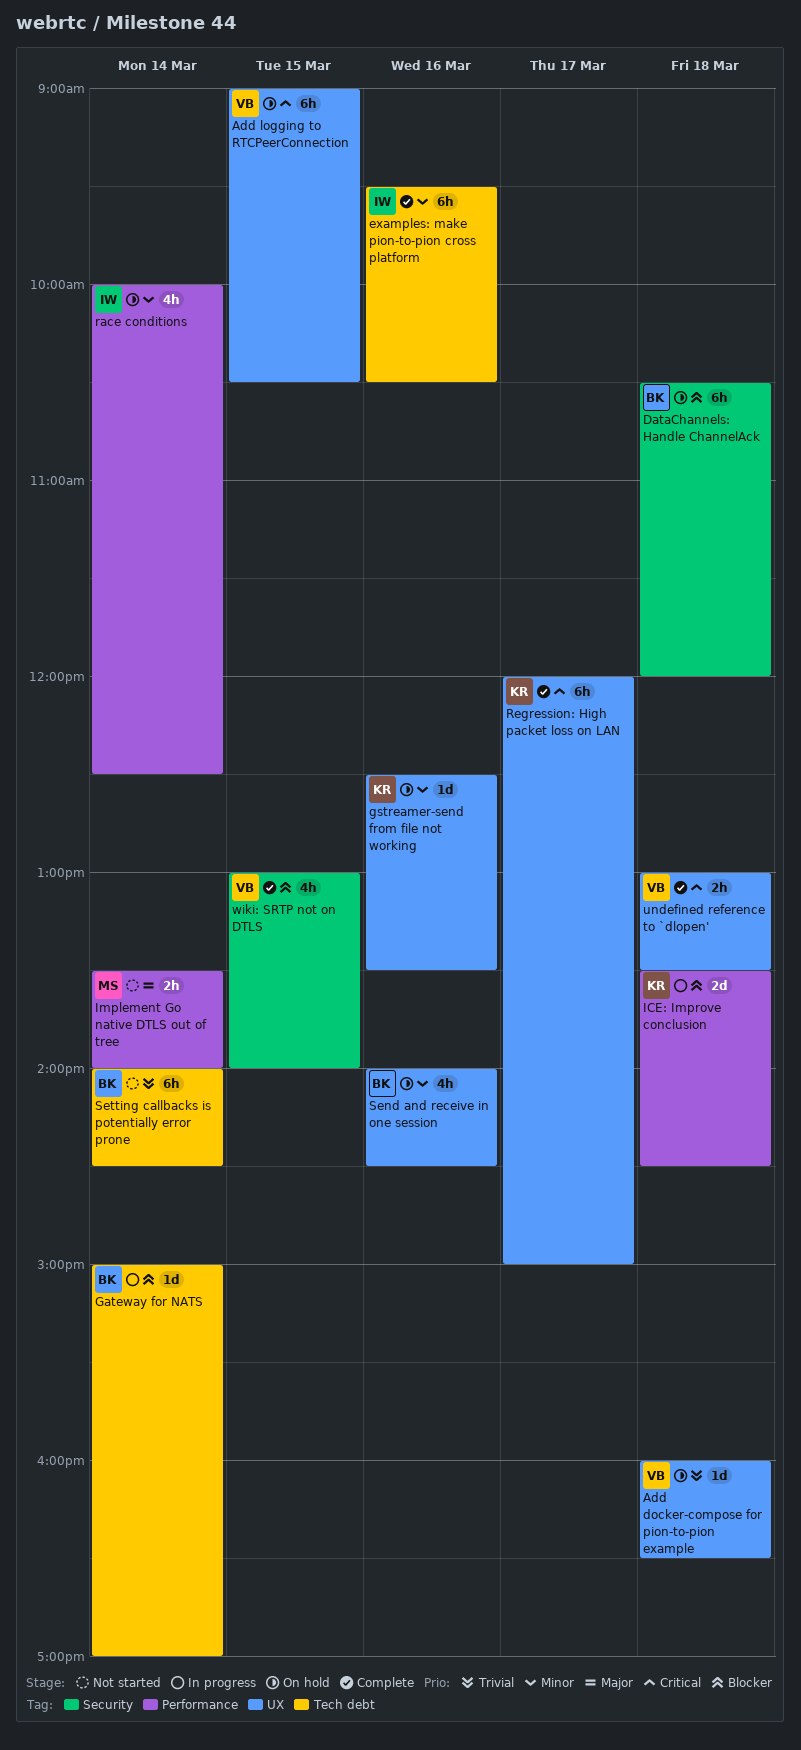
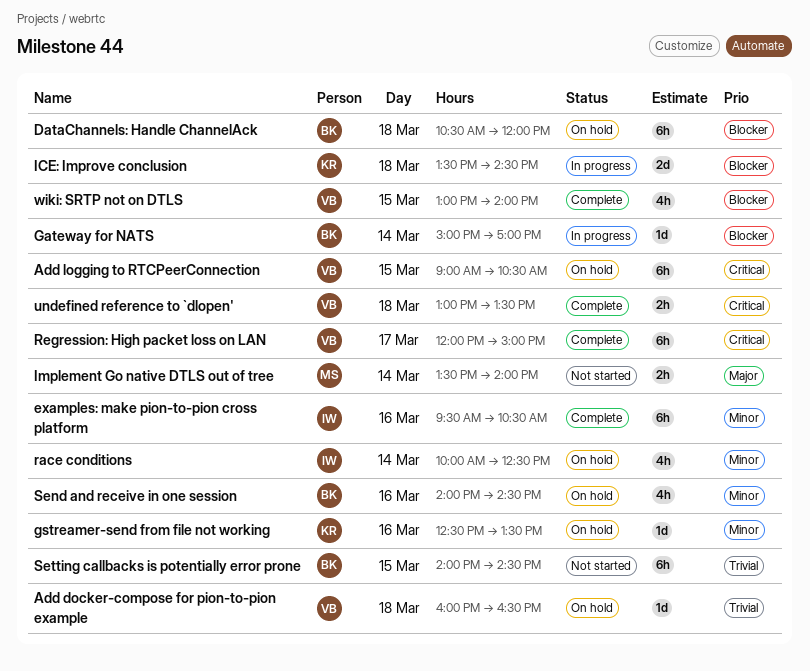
Regression: High packet loss on LAN, owner: KR -> VB
Setting callbacks is potentially error prone, day: Mar 14 -> Mar 15

